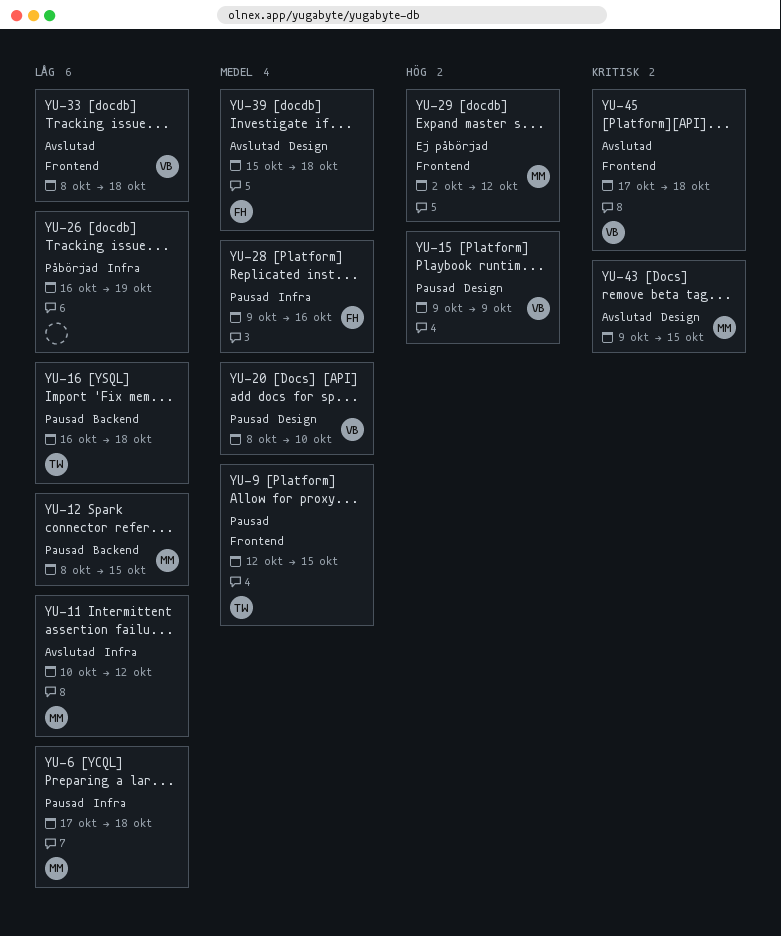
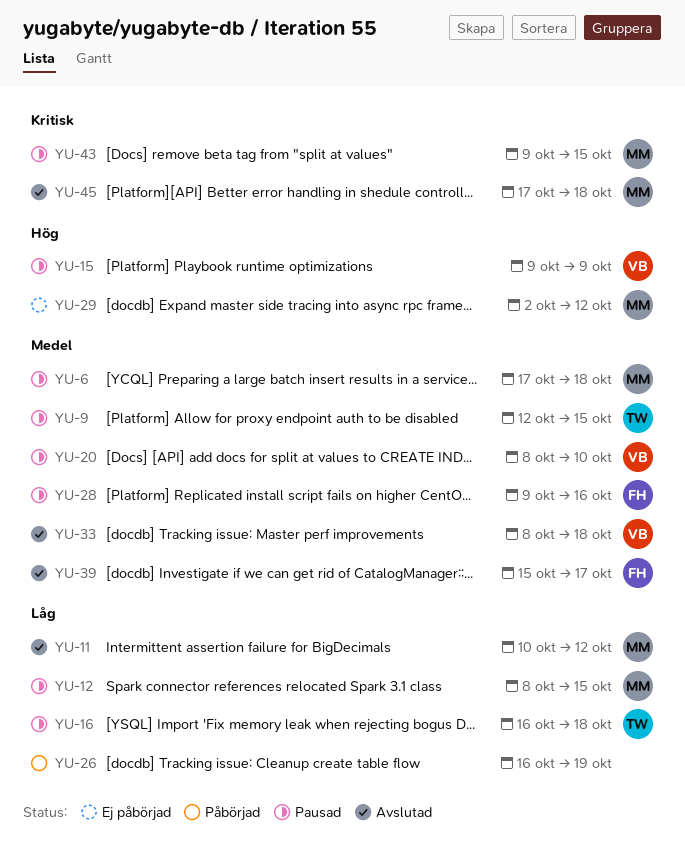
YU-6, priority: Låg -> Medel
YU-33, priority: Låg -> Medel
YU-39, due: Oct 18 -> Oct 17
YU-43, status: Avslutad -> Pausad
YU-45, owner: VB -> MM

